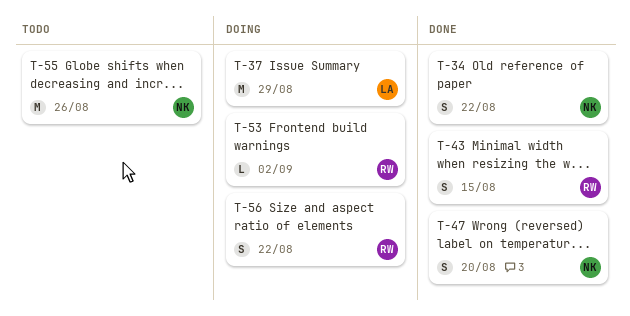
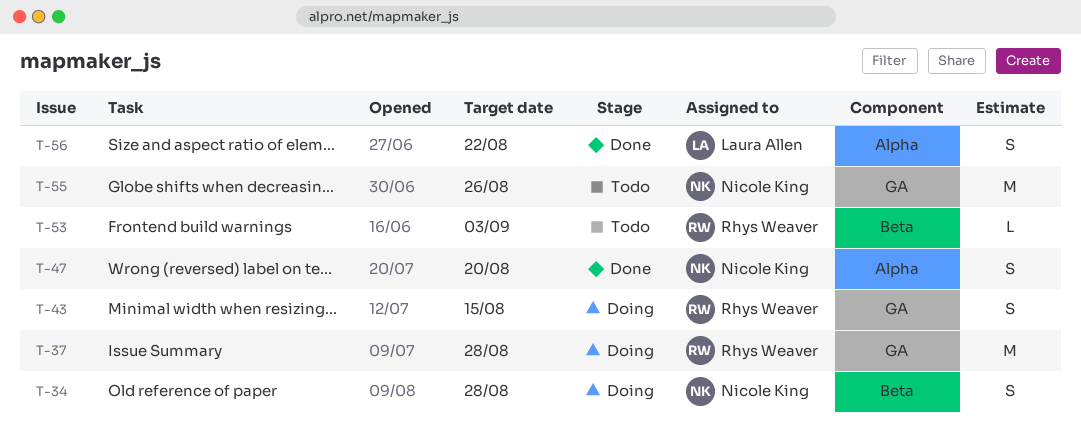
T-34, status: Done -> Doing
T-34, due: Aug 22 -> Aug 28
T-37, owner: Laura Allen -> Rhys Weaver
T-37, due: Aug 29 -> Aug 28
T-43, status: Done -> Doing
T-53, status: Doing -> Todo
T-53, due: Sep 2 -> Sep 3
T-56, status: Doing -> Done
T-56, owner: Rhys Weaver -> Laura Allen

